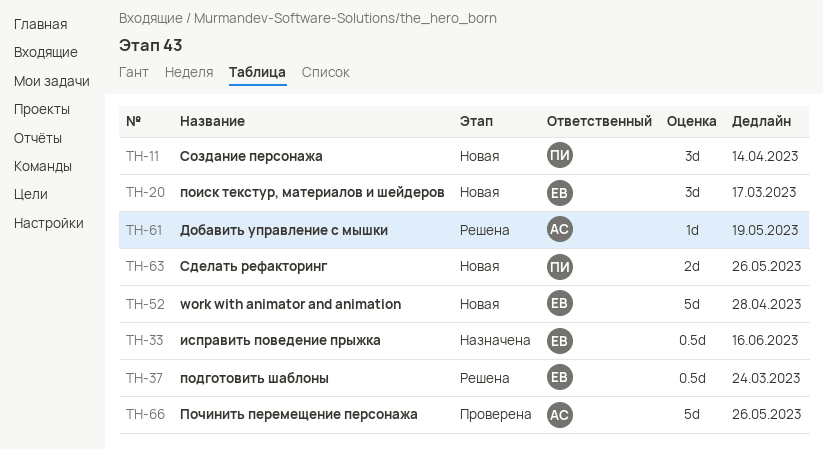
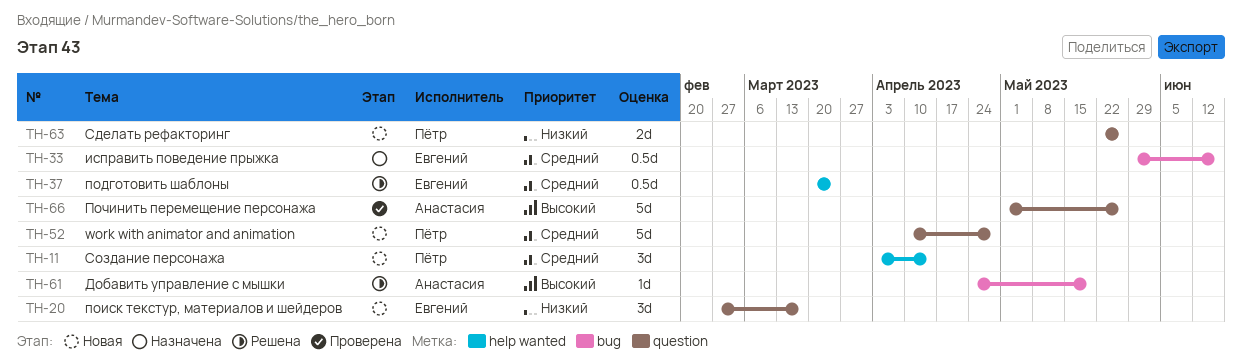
TH-52, owner: Евгений -> Пётр

